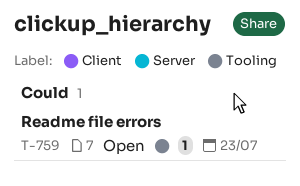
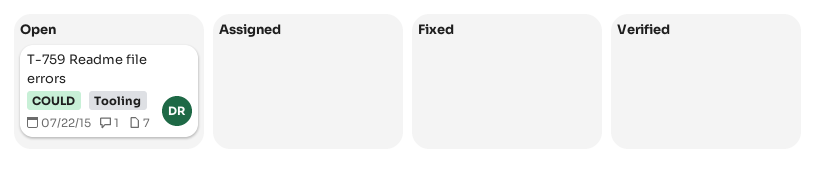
T-759, due: Jul 23 -> Jul 22

